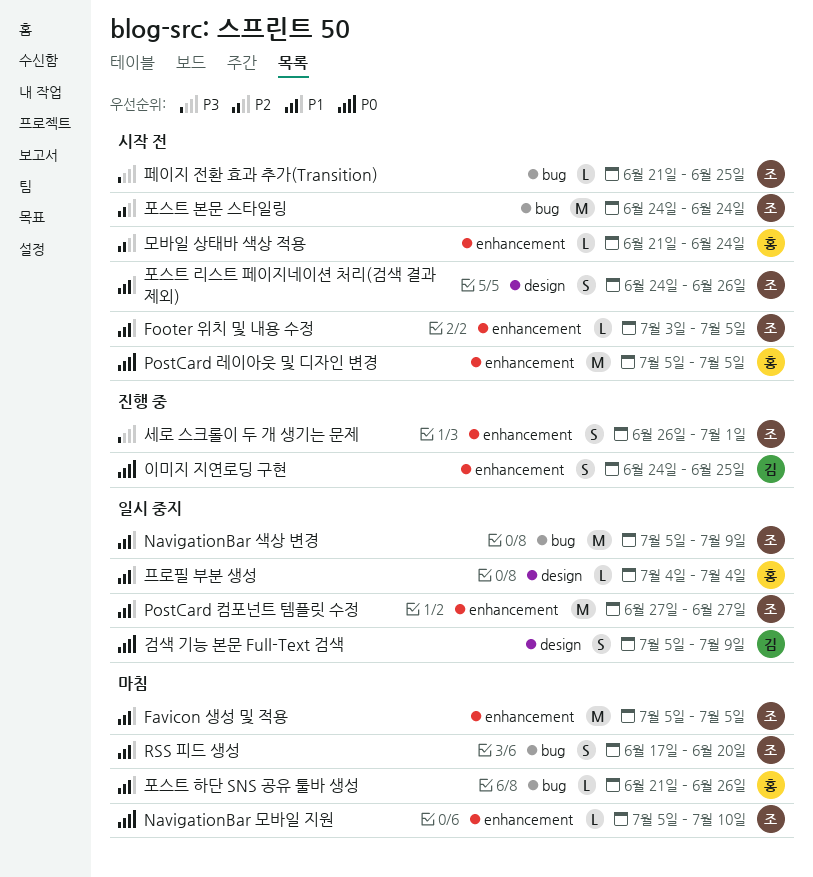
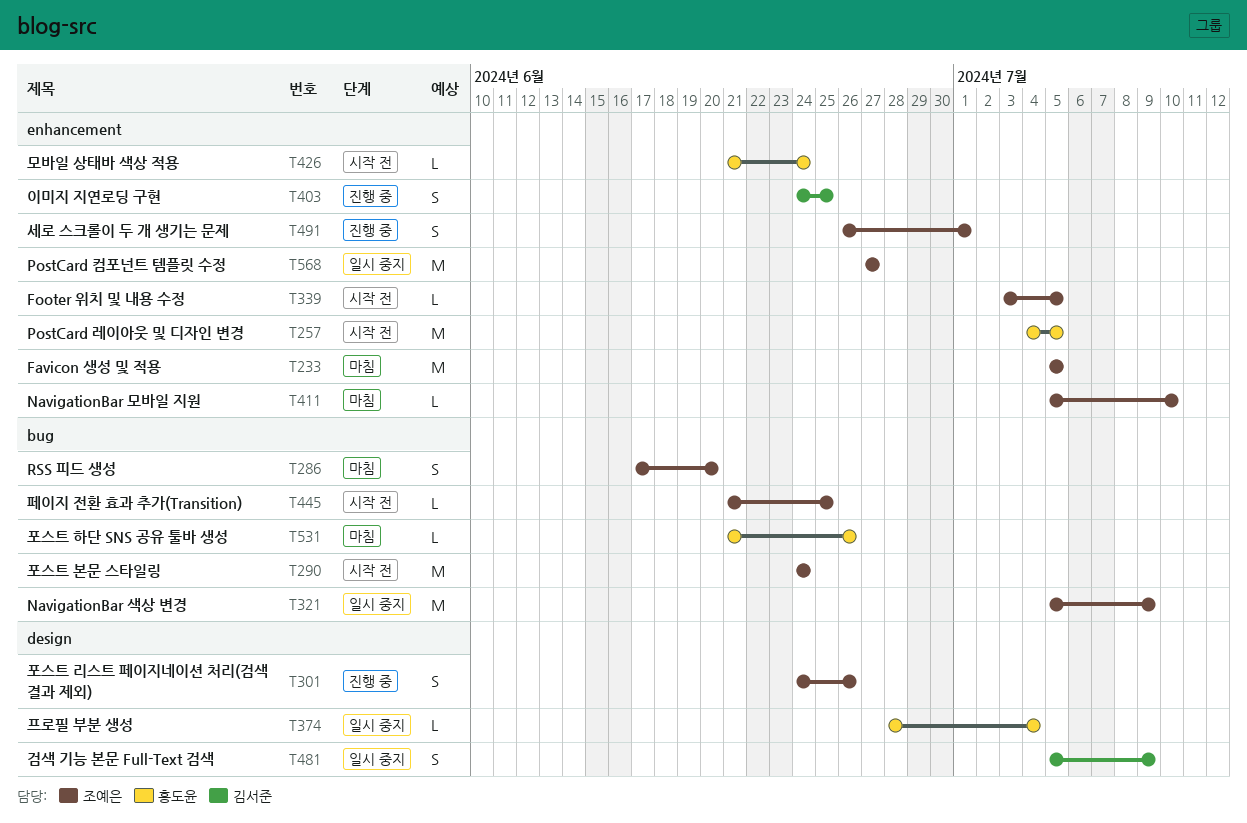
PostCard 레이아웃 및 디자인 변경, start: Jul 5 -> Jul 4
포스트 리스트 페이지네이션 처리(검색 결과 제외), status: 시작 전 -> 진행 중
프로필 부분 생성, start: Jul 4 -> Jun 28

